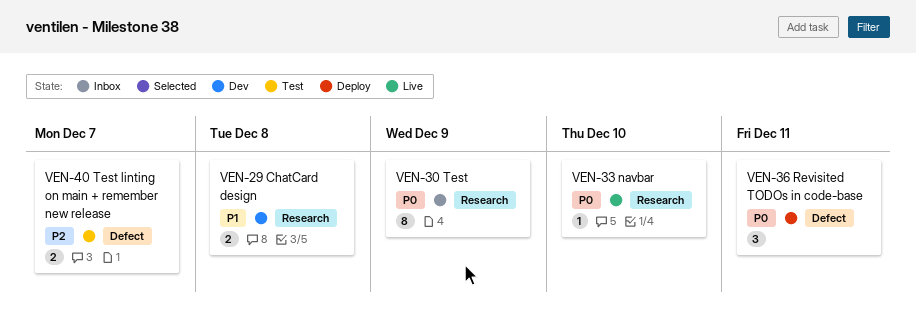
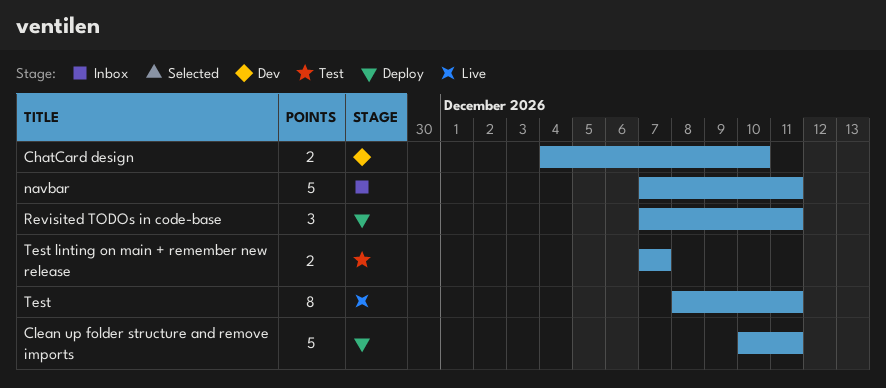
ChatCard design, due: Dec 8 -> Dec 10
Clean up folder structure and remove imports: none -> present
navbar, status: Live -> Inbox
navbar, estimate: 1 -> 5
navbar, due: Dec 10 -> Dec 11
Test, status: Inbox -> Live
Test, due: Dec 9 -> Dec 11

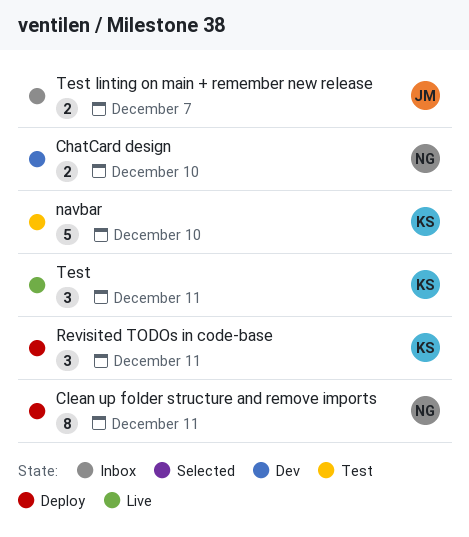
Clean up folder structure and remove imports, estimate: 5 -> 8
navbar, status: Inbox -> Test
navbar, due: Dec 11 -> Dec 10
Test, estimate: 8 -> 3
Test linting on main + remember new release, status: Test -> Inbox

